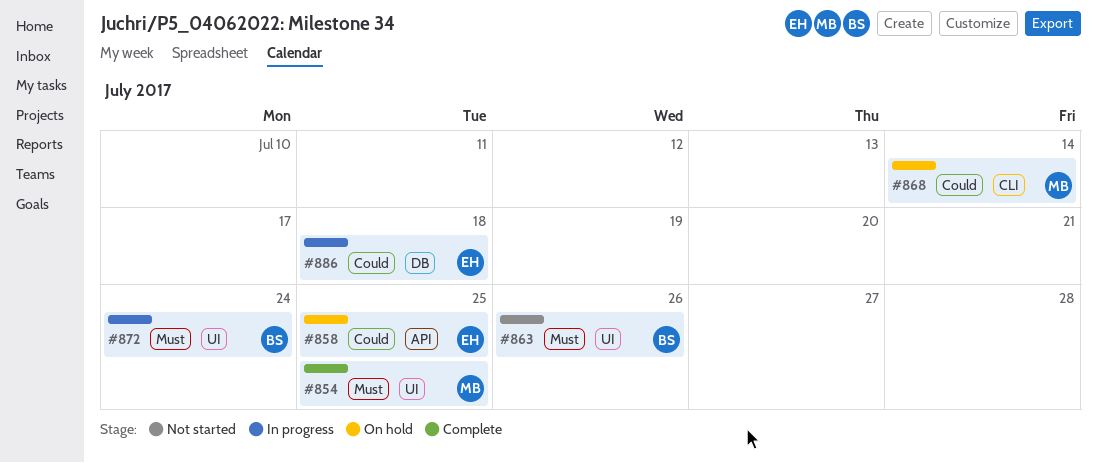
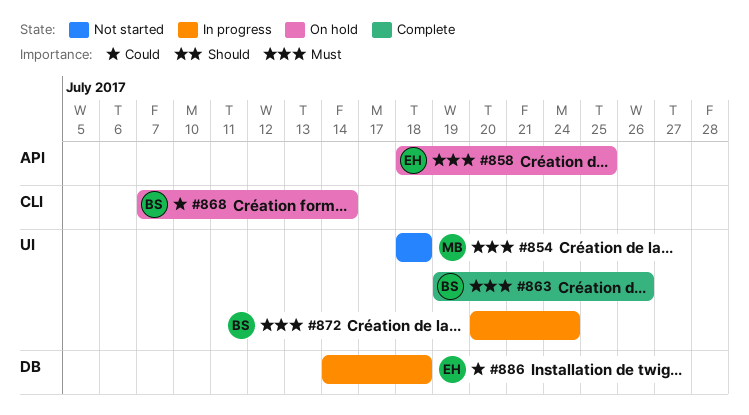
#854, status: Complete -> Not started
#854, due: Jul 25 -> Jul 18
#858, priority: Could -> Must
#863, status: Not started -> Complete
#868, owner: MB -> BS

